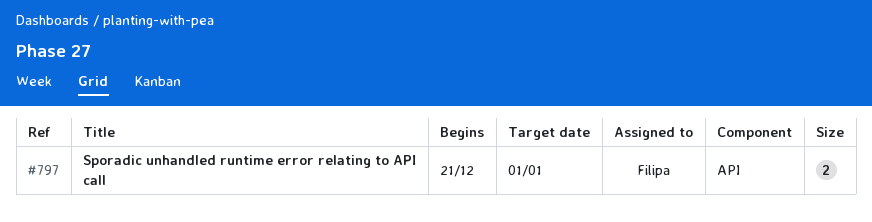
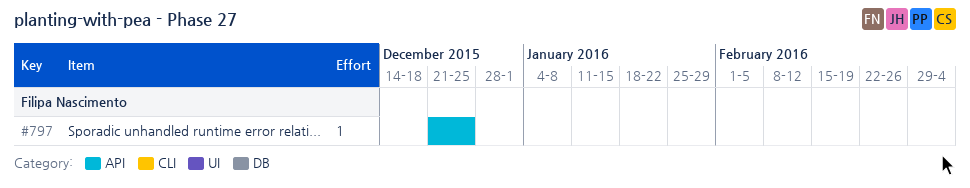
#797, estimate: 2 -> 1
#797, due: Jan 1 -> Dec 25

